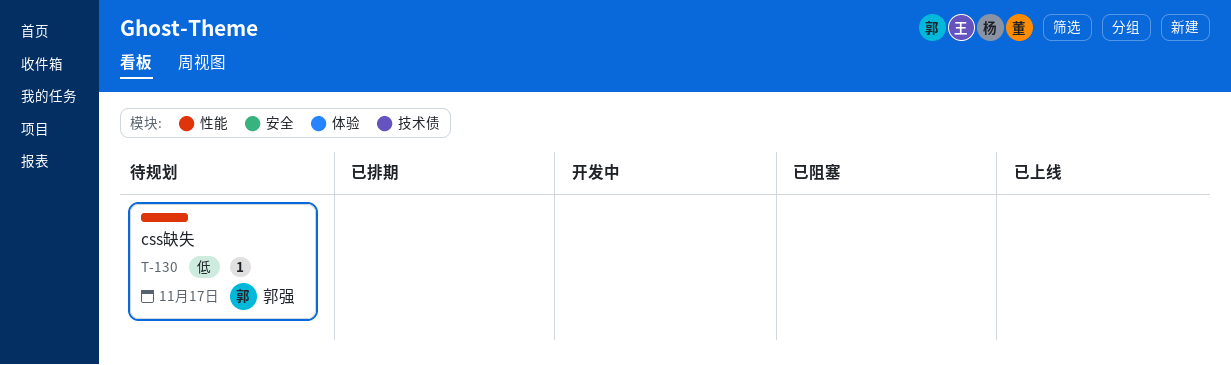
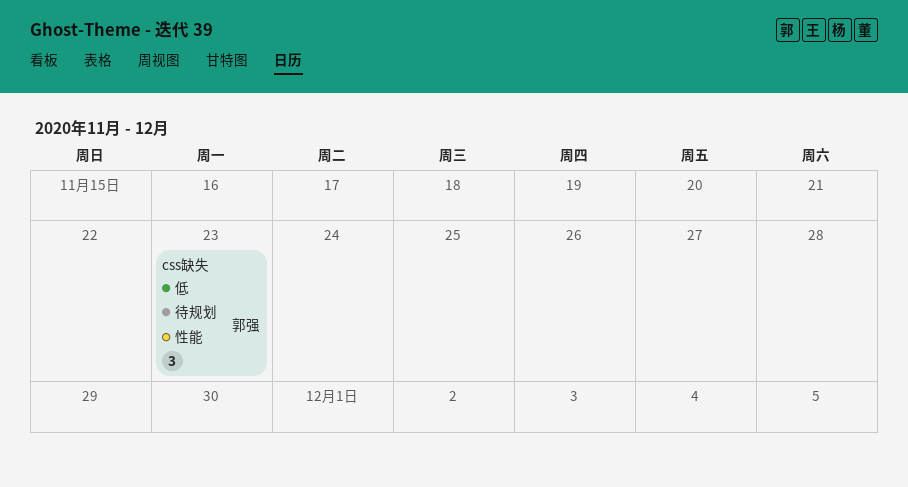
css缺失, estimate: 1 -> 3
css缺失, due: Nov 17 -> Nov 23

